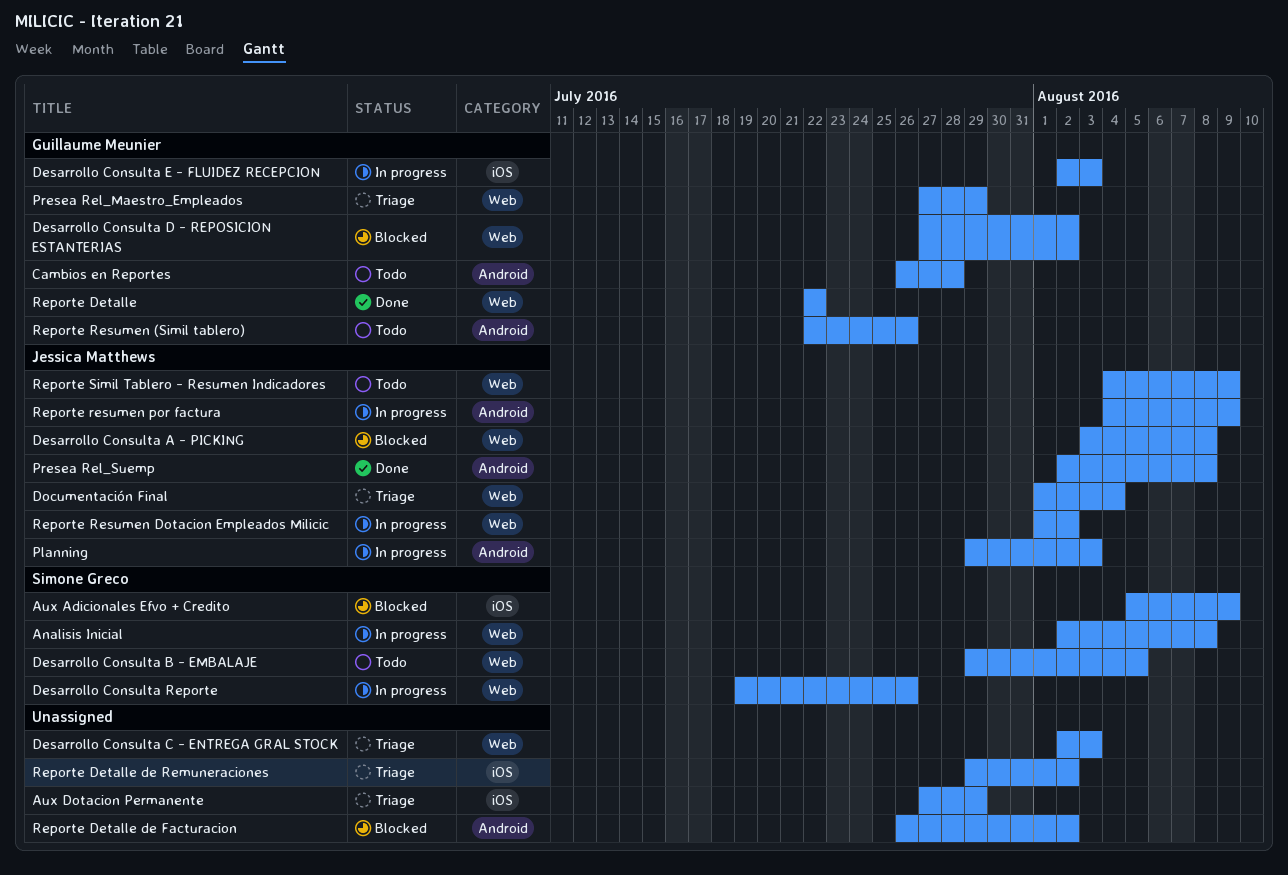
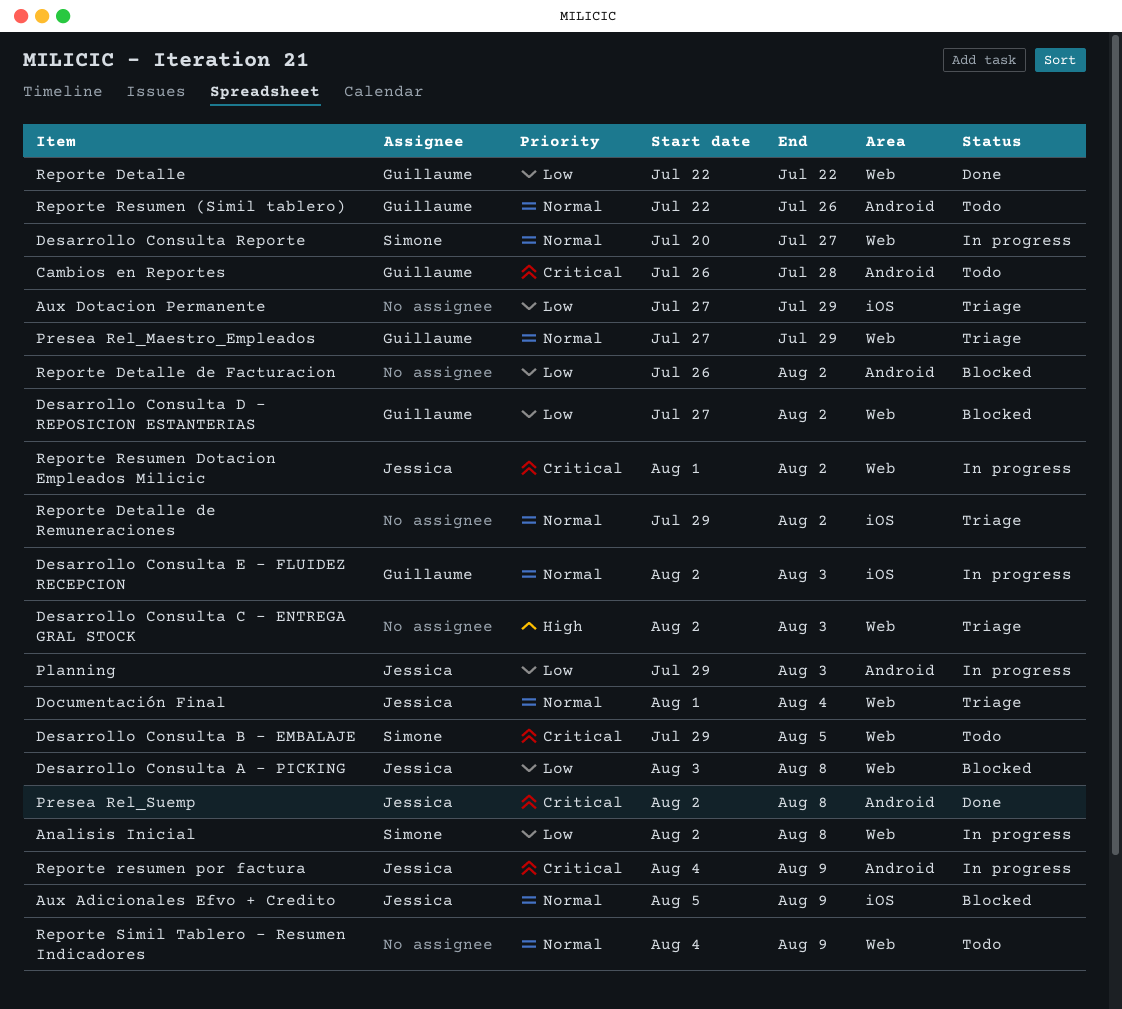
Aux Adicionales Efvo + Credito, owner: Simone Greco -> Jessica Matthews
Desarrollo Consulta Reporte, start: Jul 19 -> Jul 20
Desarrollo Consulta Reporte, due: Jul 26 -> Jul 27
Reporte Simil Tablero - Resumen Indicadores, owner: Jessica Matthews -> none

